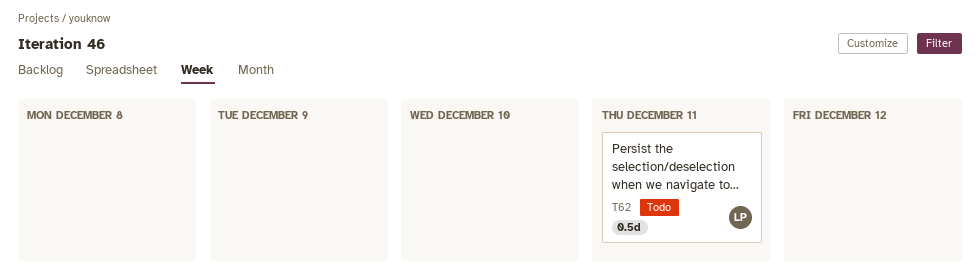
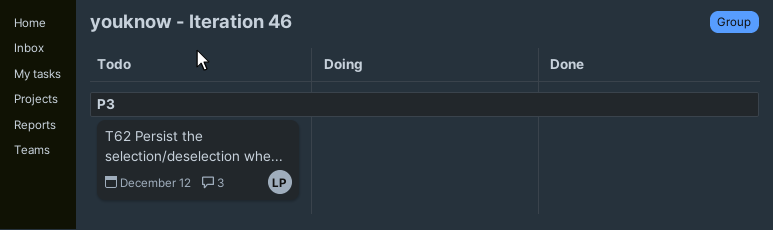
T62, due: Dec 11 -> Dec 12

